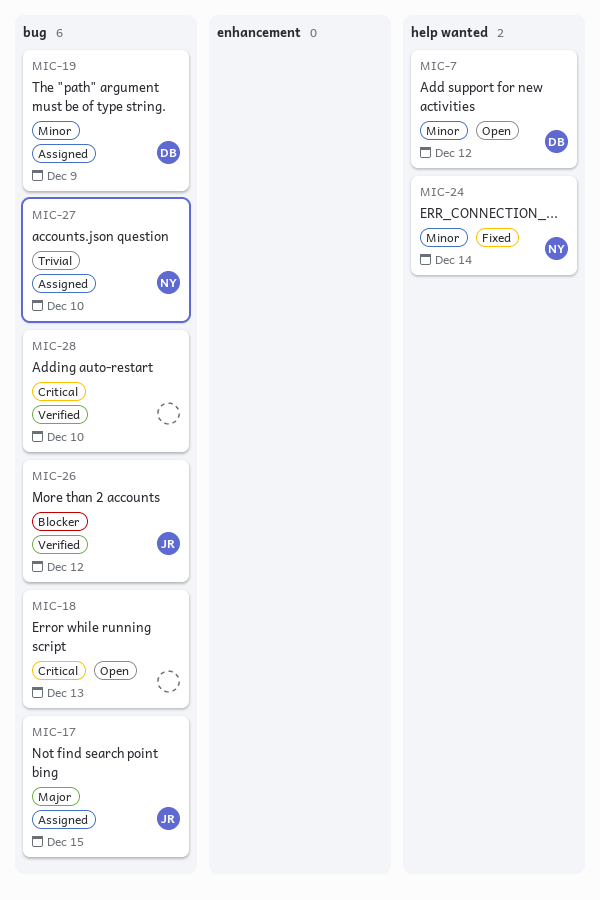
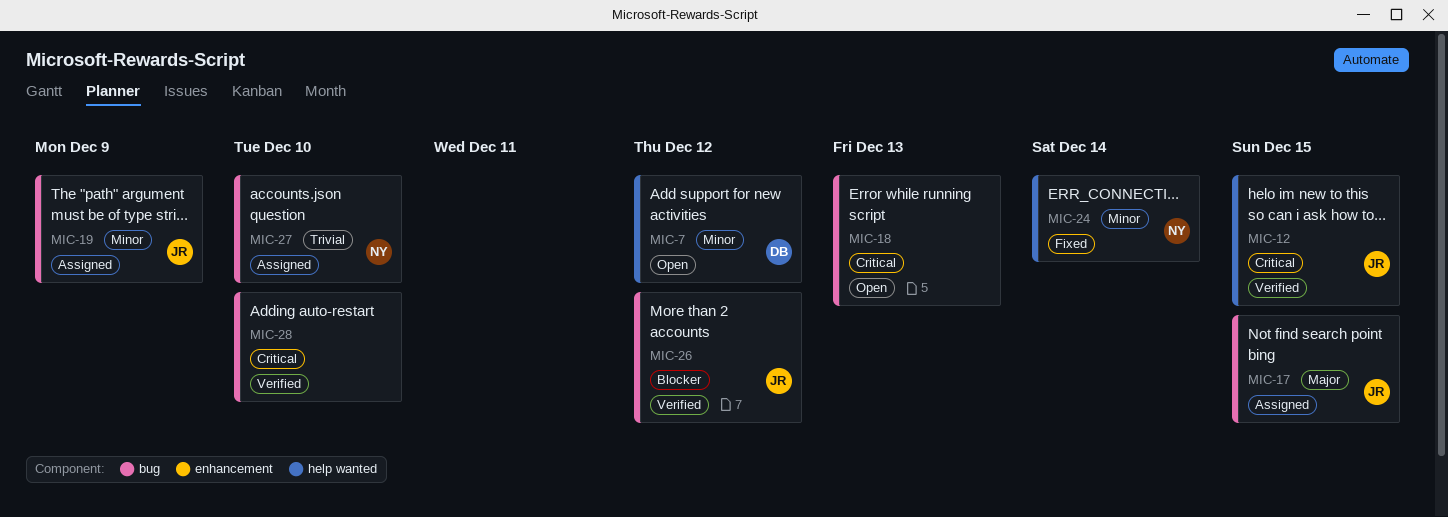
MIC-12: none -> present
MIC-19, owner: DB -> JR

